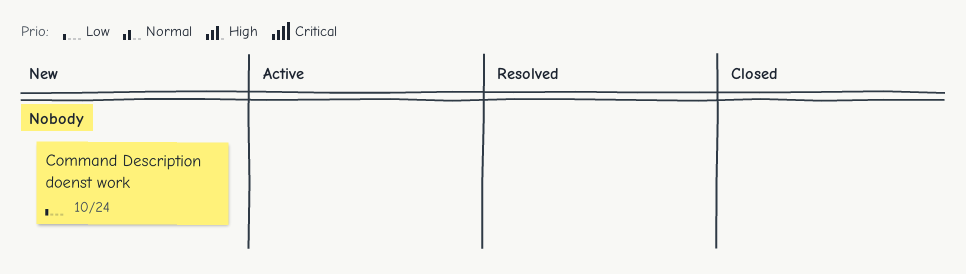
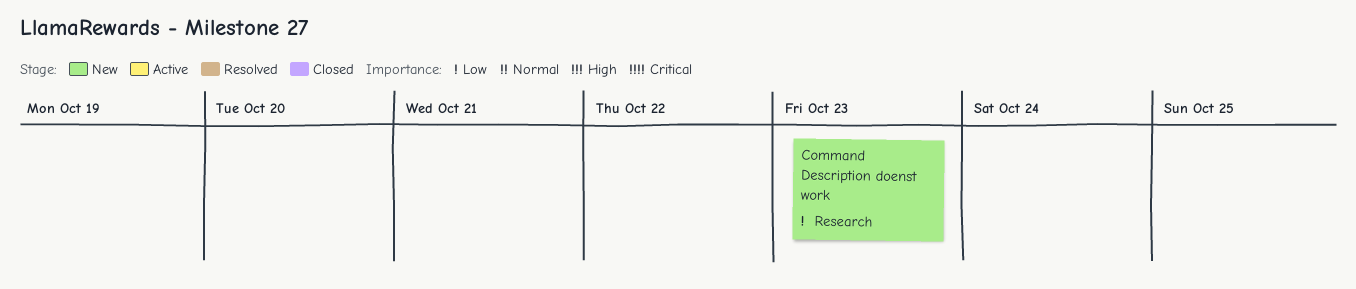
Command Description doenst work, due: Oct 24 -> Oct 23

